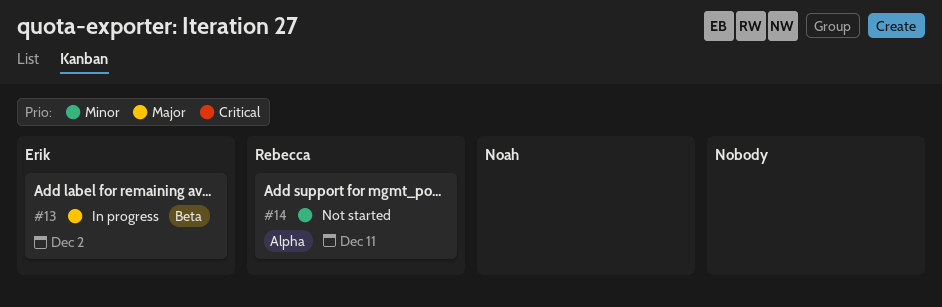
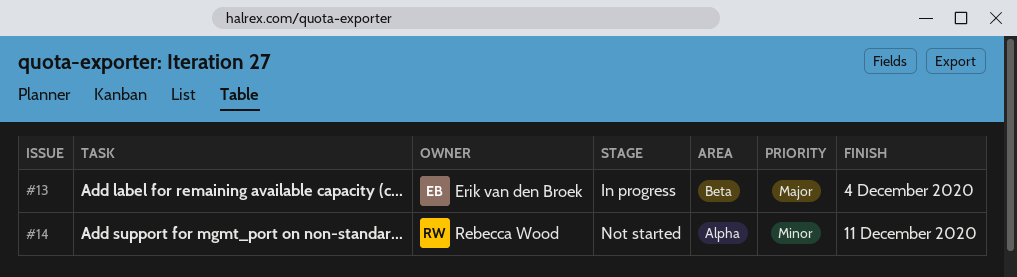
#13, due: Dec 2 -> Dec 4

